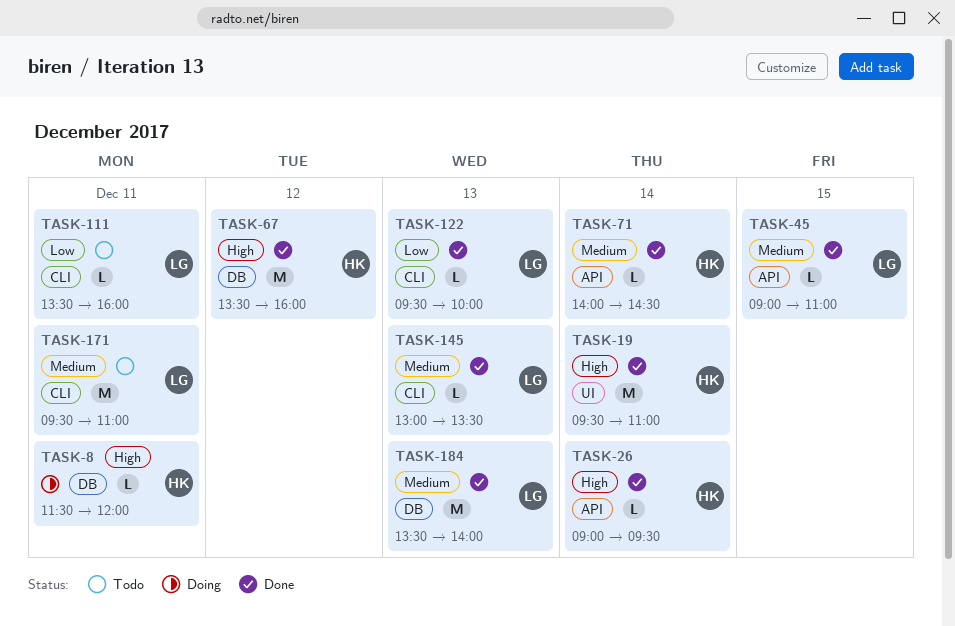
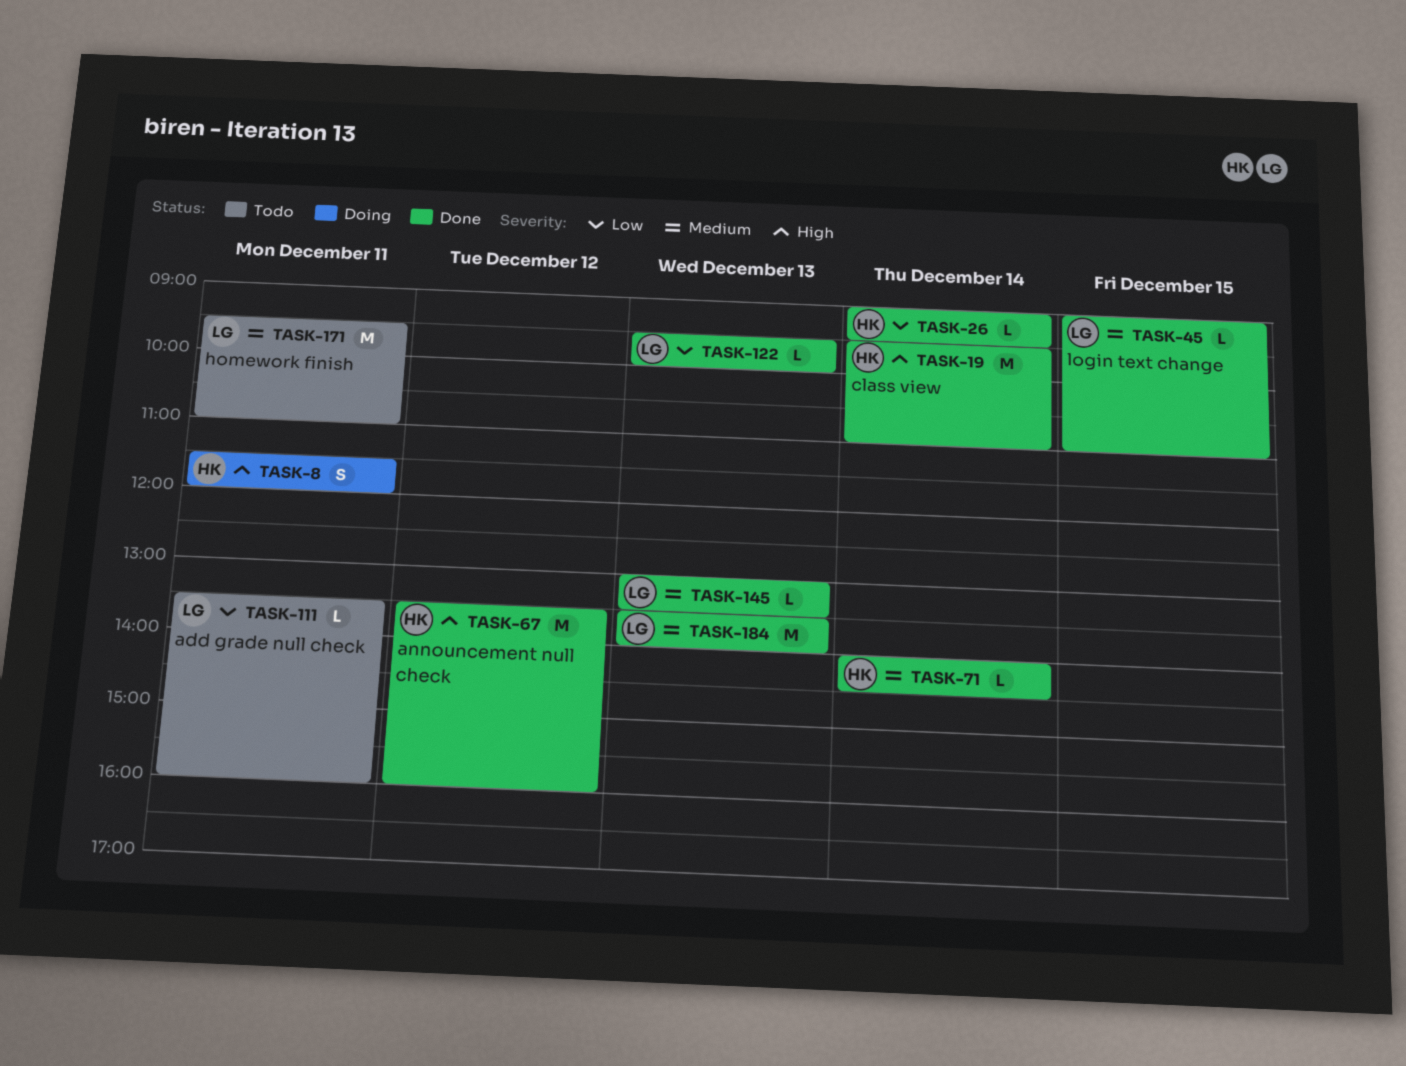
TASK-8, estimate: L -> S
TASK-26, priority: High -> Low

